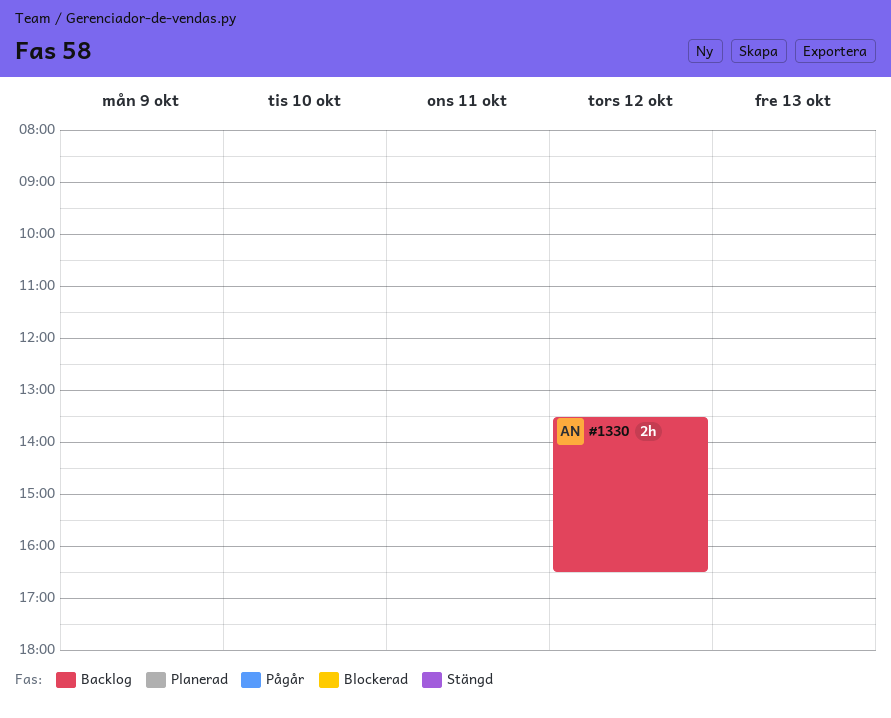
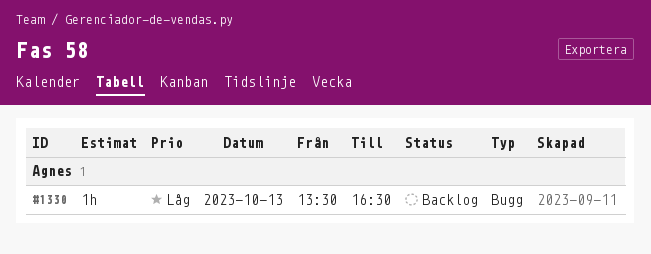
#1330, estimate: 2h -> 1h
#1330, day: Oct 12 -> Oct 13

